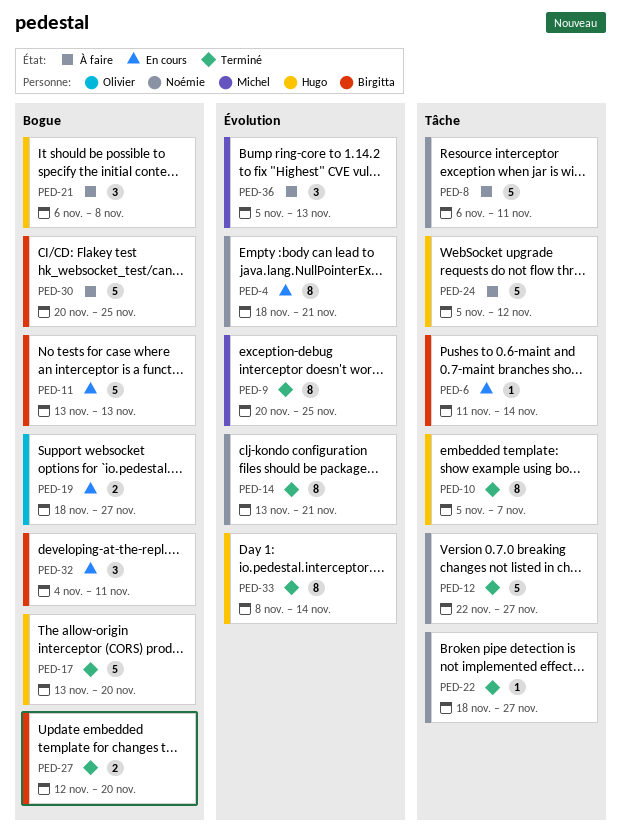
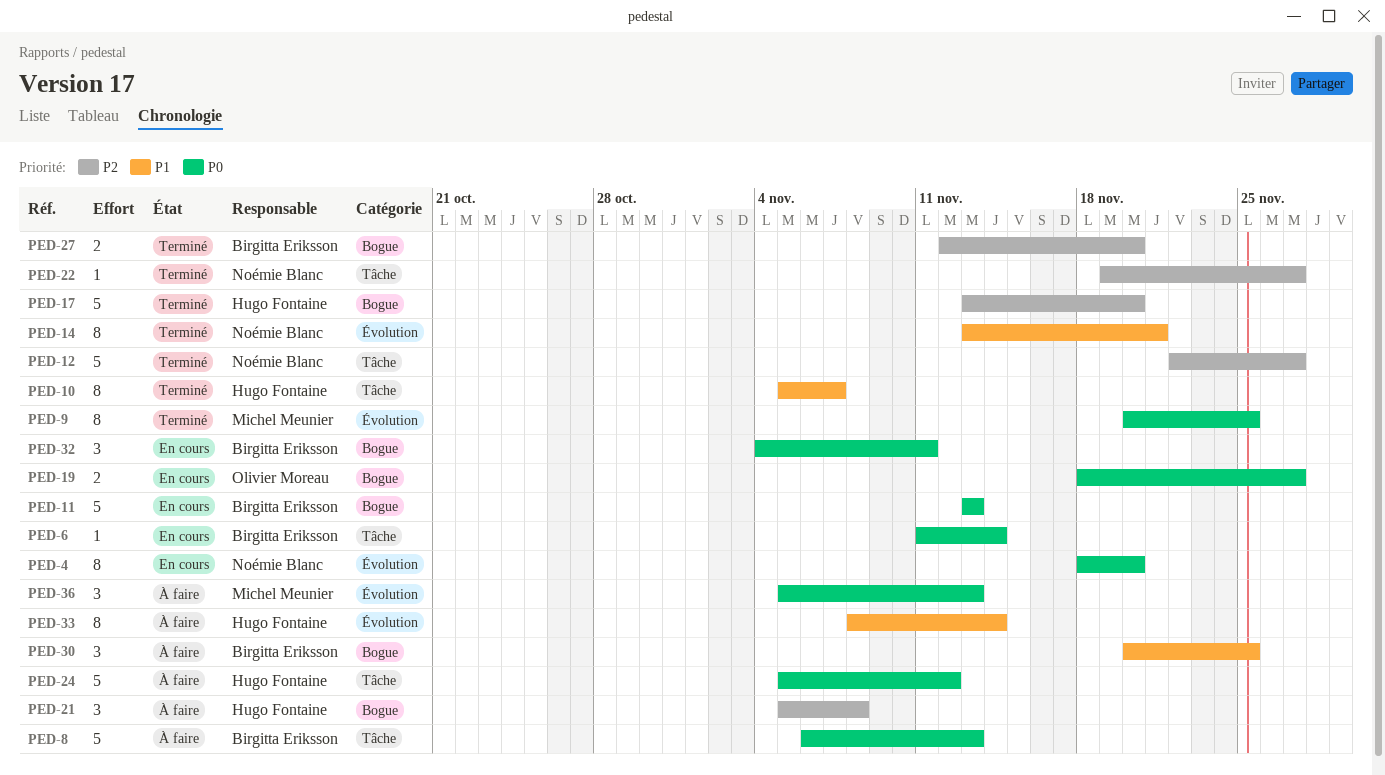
PED-4, due: Nov 21 -> Nov 20
PED-8, owner: Noémie Blanc -> Birgitta Eriksson
PED-8, due: Nov 11 -> Nov 13
PED-21, start: Nov 6 -> Nov 5
PED-22, start: Nov 18 -> Nov 19
PED-30, estimate: 5 -> 3
PED-33, status: Terminé -> À faire

